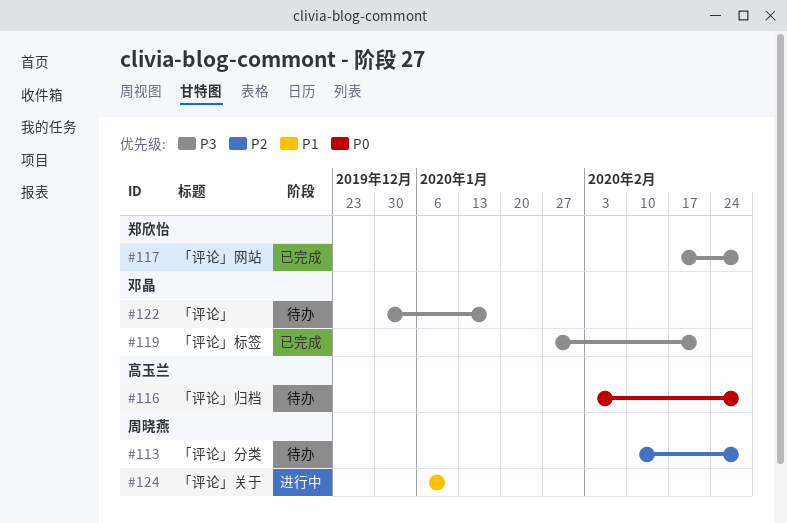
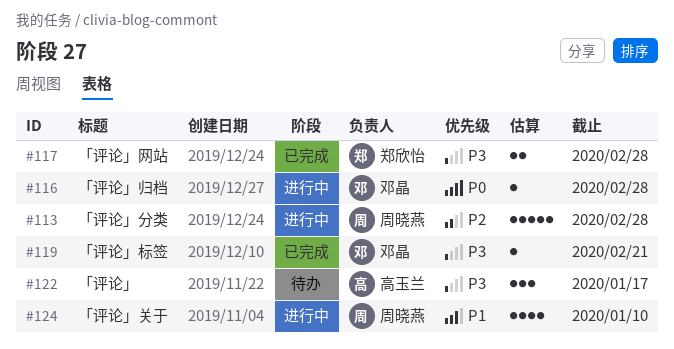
#113, status: 待办 -> 进行中
#116, status: 待办 -> 进行中
#116, owner: 高玉兰 -> 邓晶
#122, owner: 邓晶 -> 高玉兰

